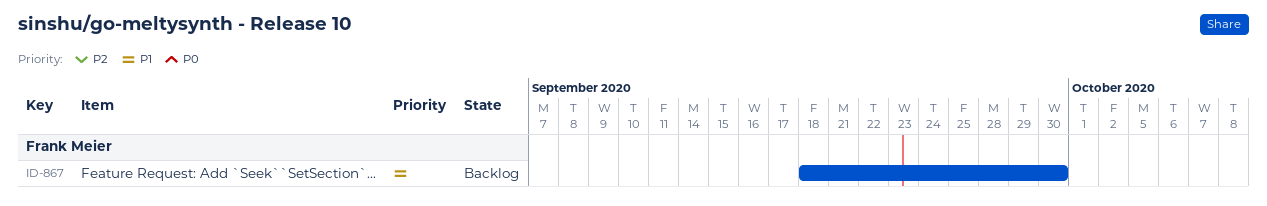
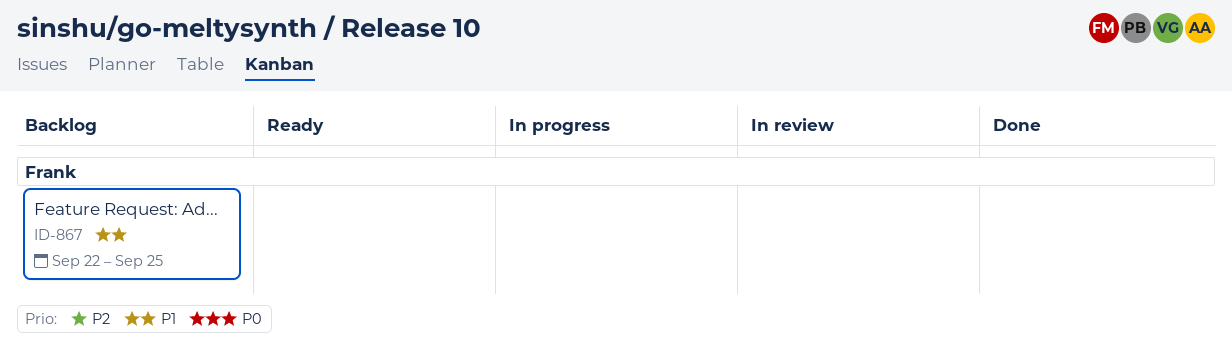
ID-867, start: Sep 18 -> Sep 22
ID-867, due: Sep 30 -> Sep 25

